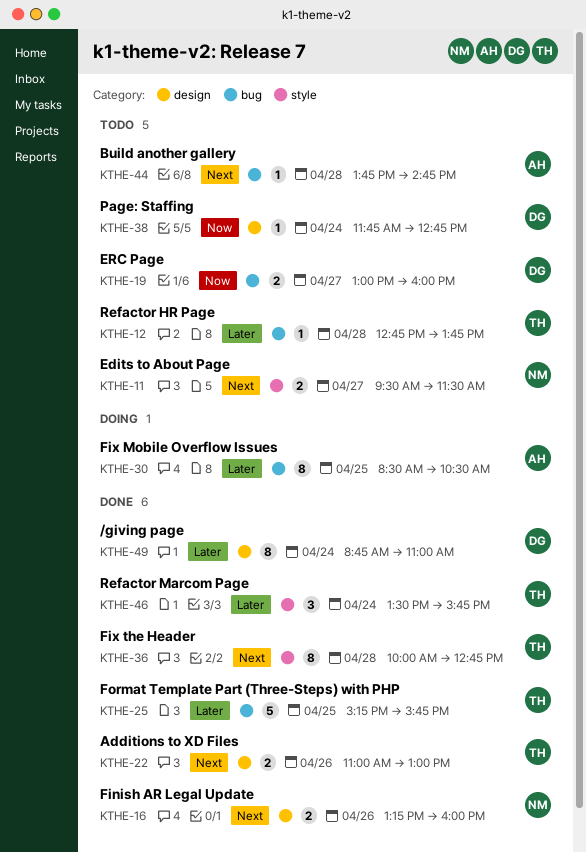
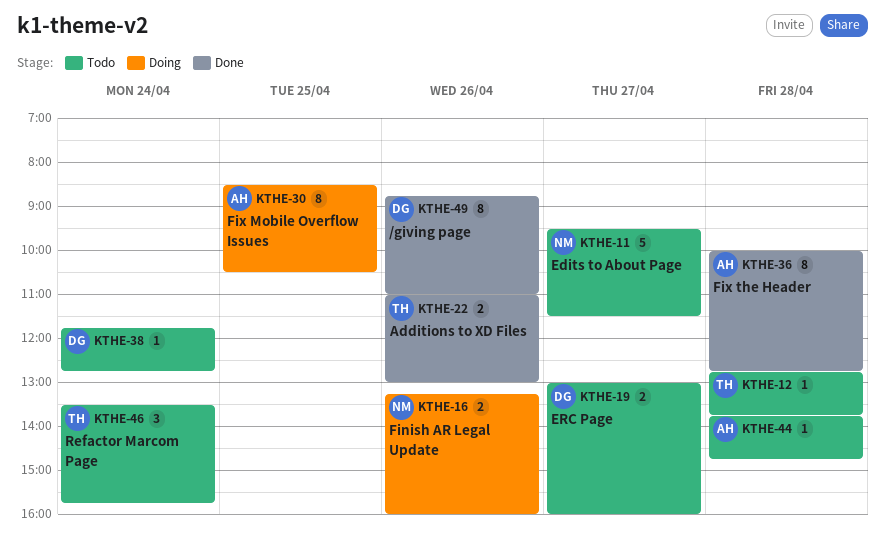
KTHE-11, estimate: 2 -> 5
KTHE-16, status: Done -> Doing
KTHE-25: present -> none
KTHE-36, owner: TH -> AH
KTHE-46, status: Done -> Todo
KTHE-49, day: Apr 24 -> Apr 26

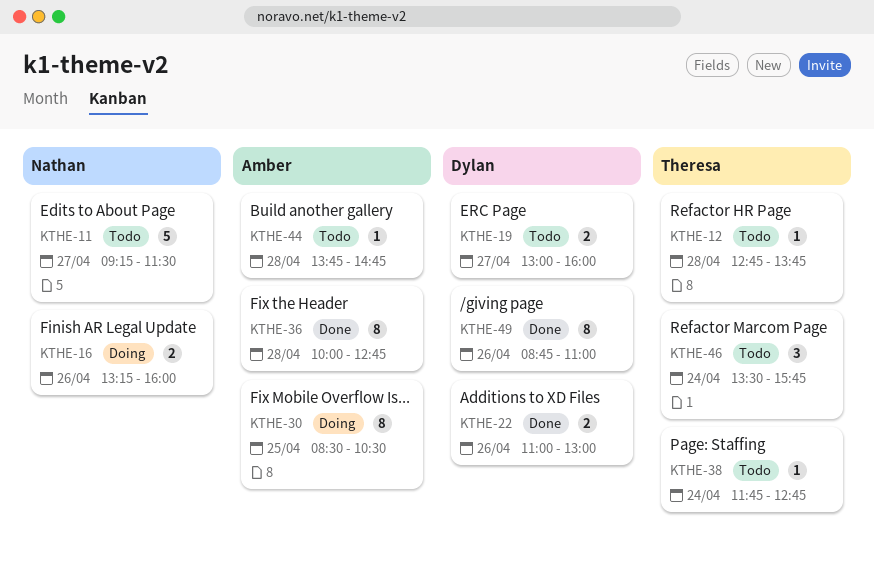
KTHE-11, begins: 09:30 -> 09:15
KTHE-22, owner: Theresa -> Dylan
KTHE-38, owner: Dylan -> Theresa

